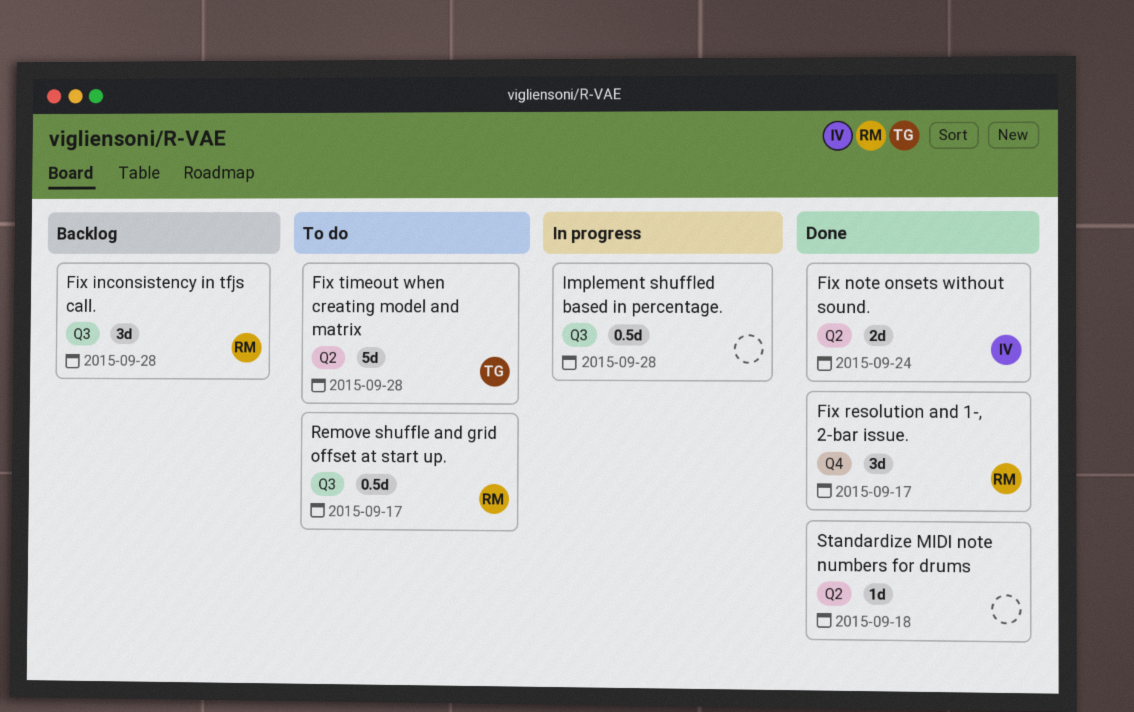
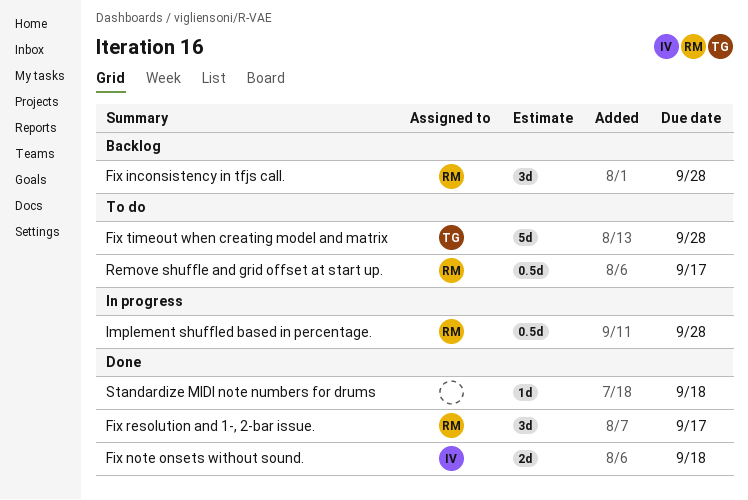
Fix note onsets without sound., due: Sep 24 -> Sep 18
Implement shuffled based in percentage., owner: none -> RM

